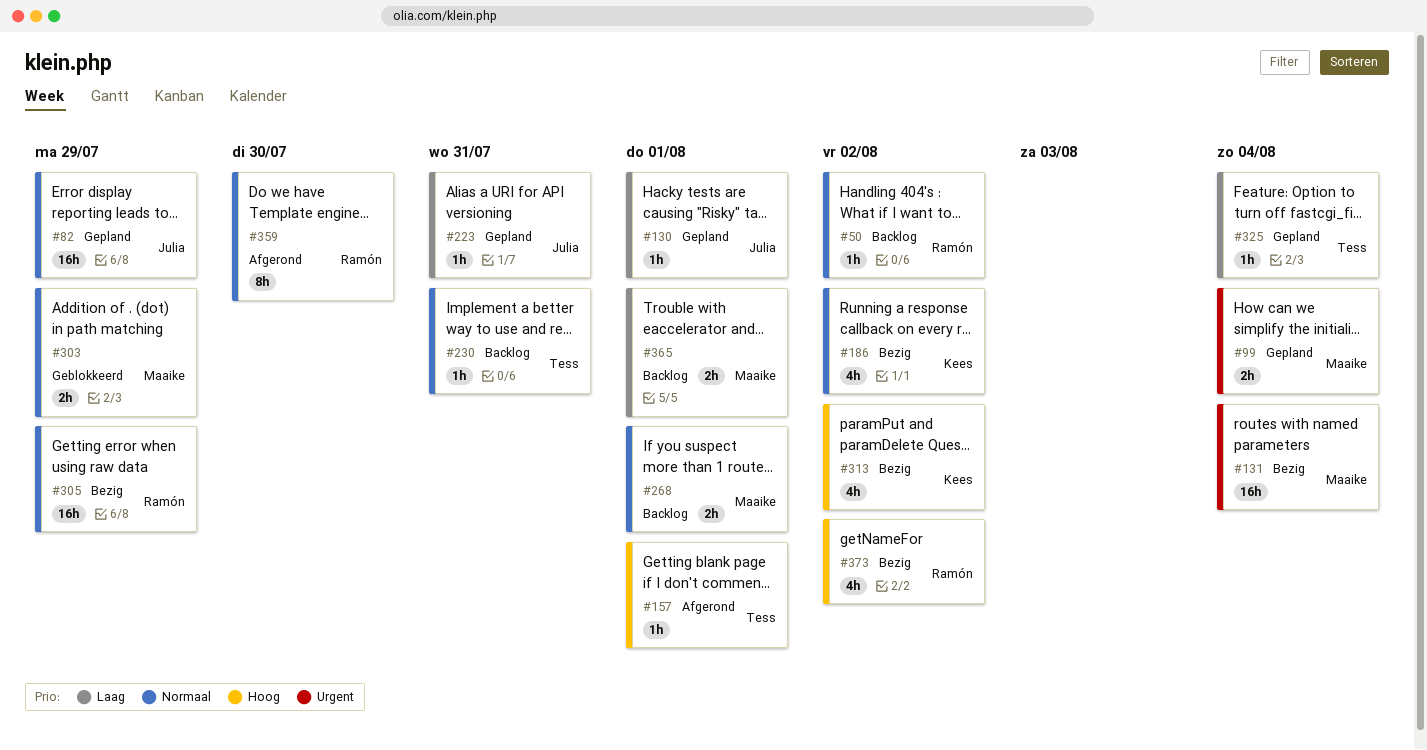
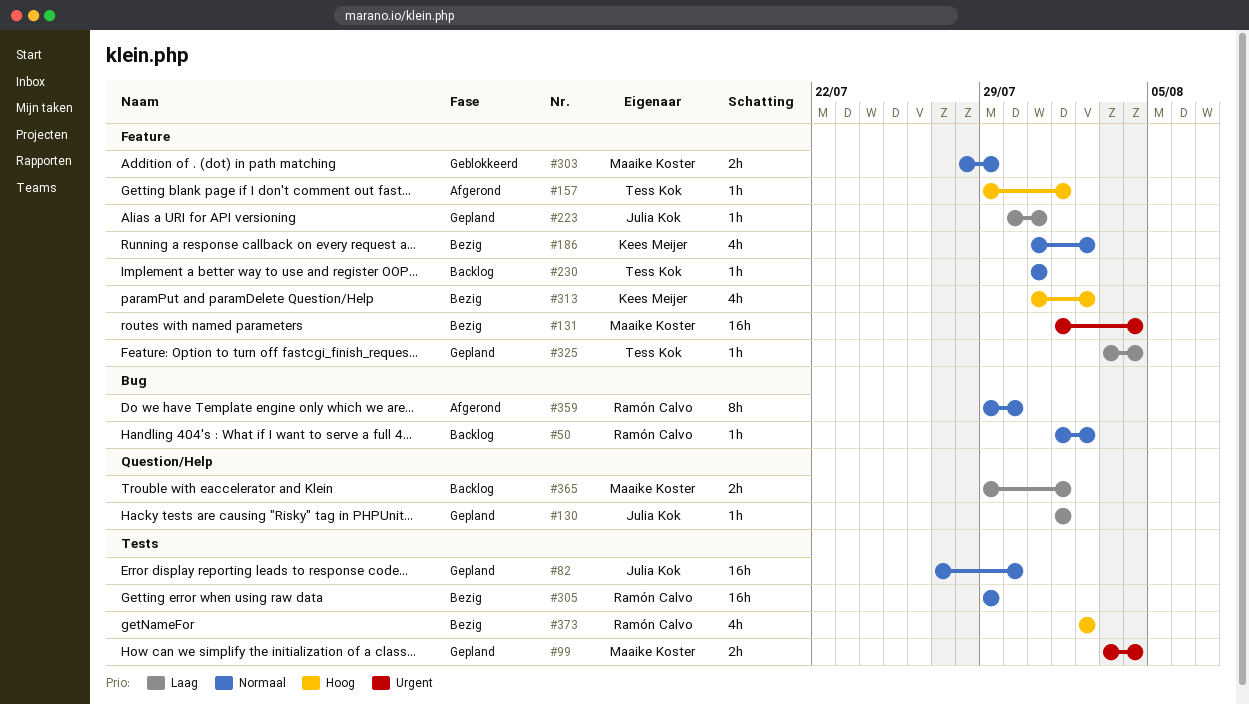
#82, due: Jul 29 -> Jul 30
#268: present -> none

